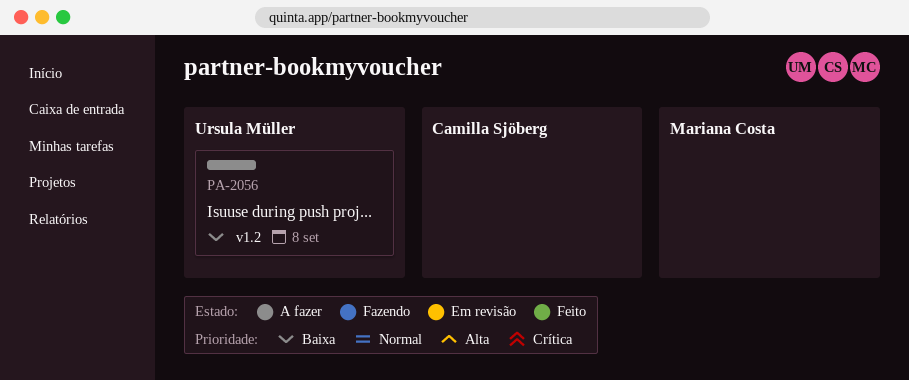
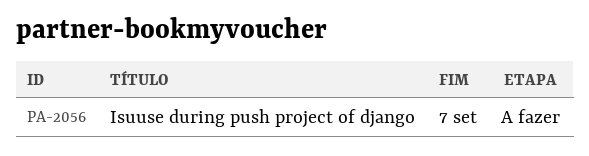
PA-2056, due: Sep 8 -> Sep 7

